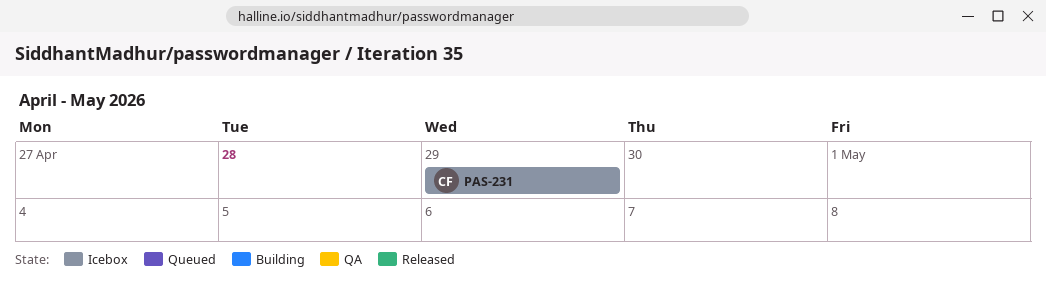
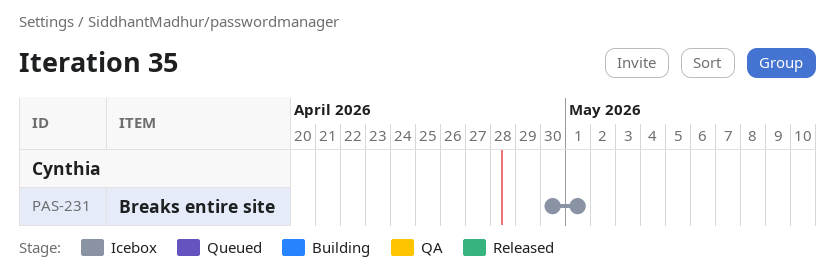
PAS-231, start: Apr 29 -> Apr 30
PAS-231, due: Apr 29 -> May 1

